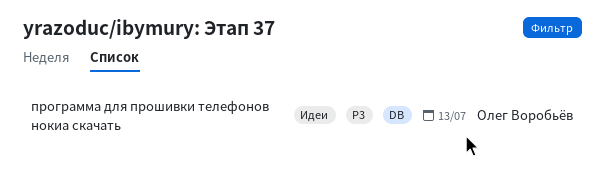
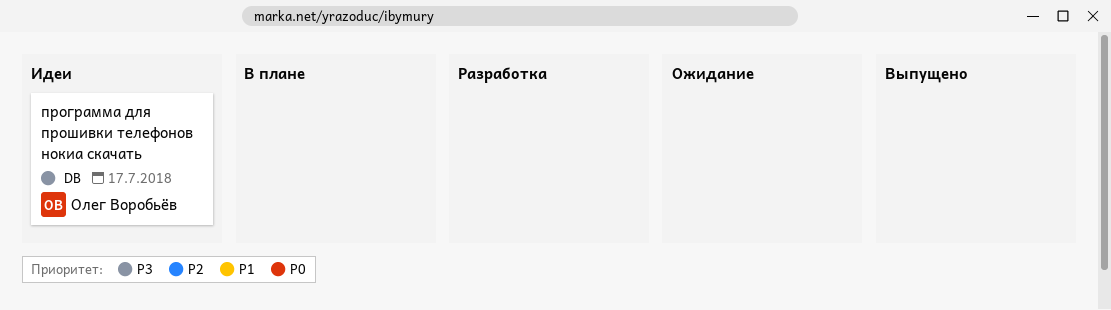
программа для прошивки телефонов нокиа скачать, due: Jul 13 -> Jul 17

